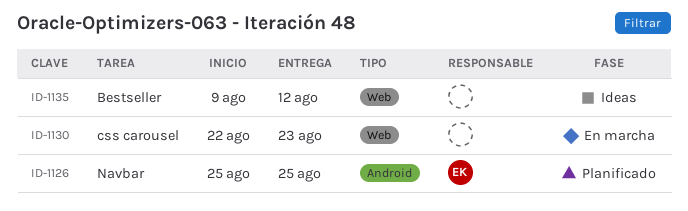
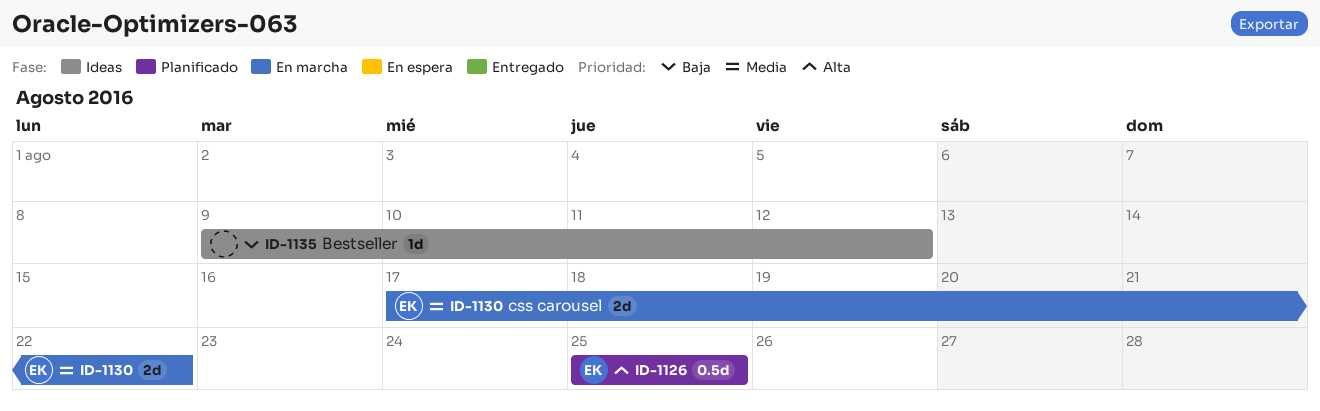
ID-1130, owner: none -> EK
ID-1130, start: Aug 22 -> Aug 17
ID-1130, due: Aug 23 -> Aug 22

